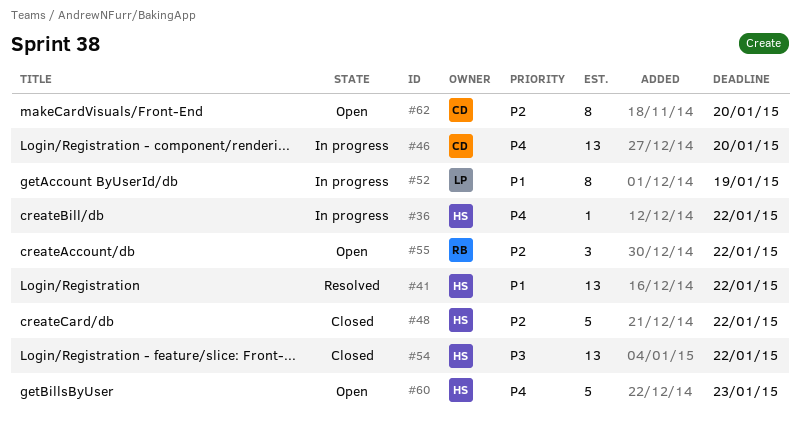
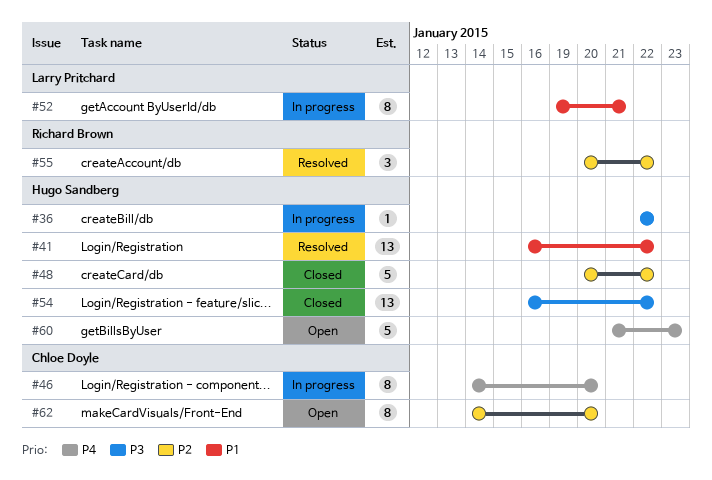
#36, priority: P4 -> P3
#46, estimate: 13 -> 8
#52, due: Jan 19 -> Jan 21
#55, status: Open -> Resolved

